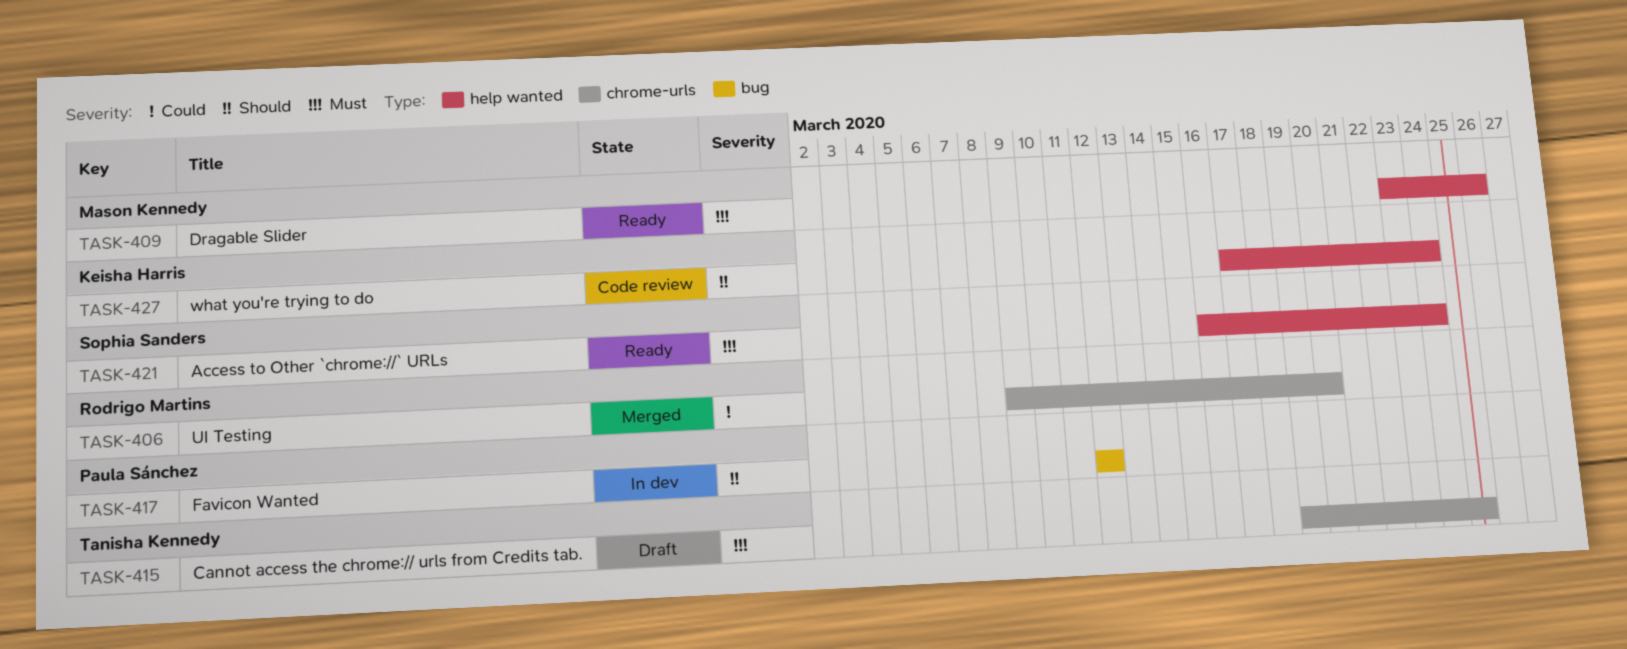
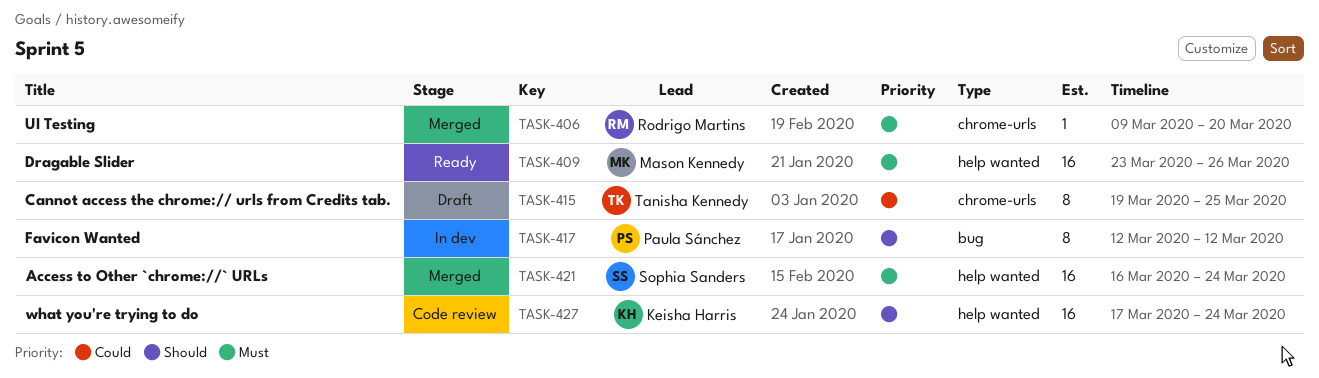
TASK-406, priority: Could -> Must
TASK-415, priority: Must -> Could
TASK-421, status: Ready -> Merged

